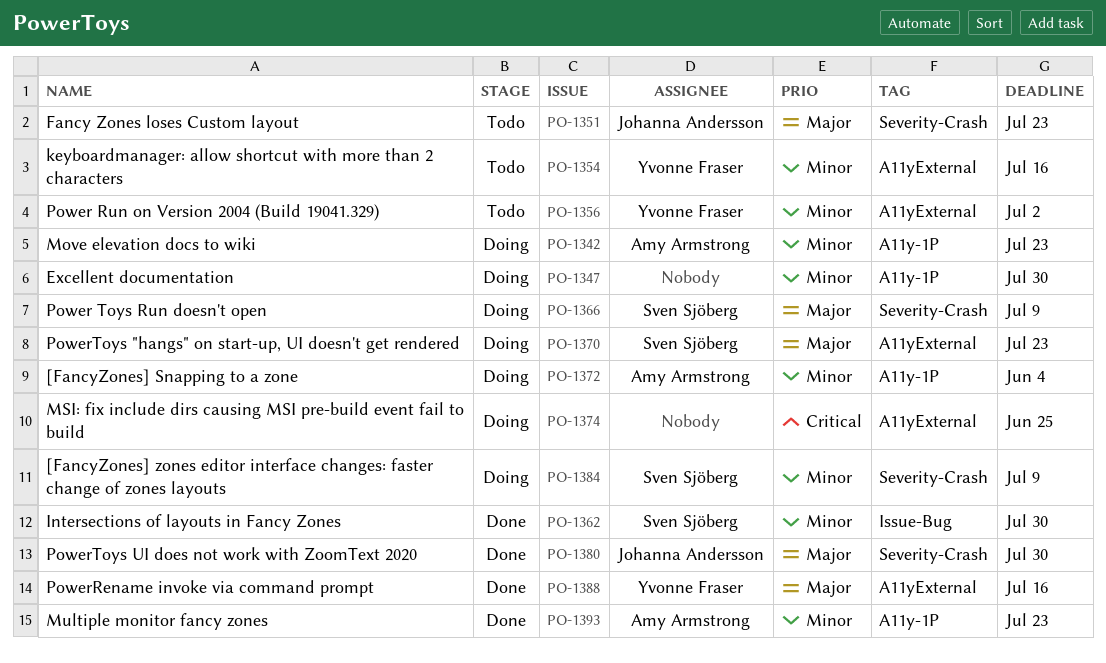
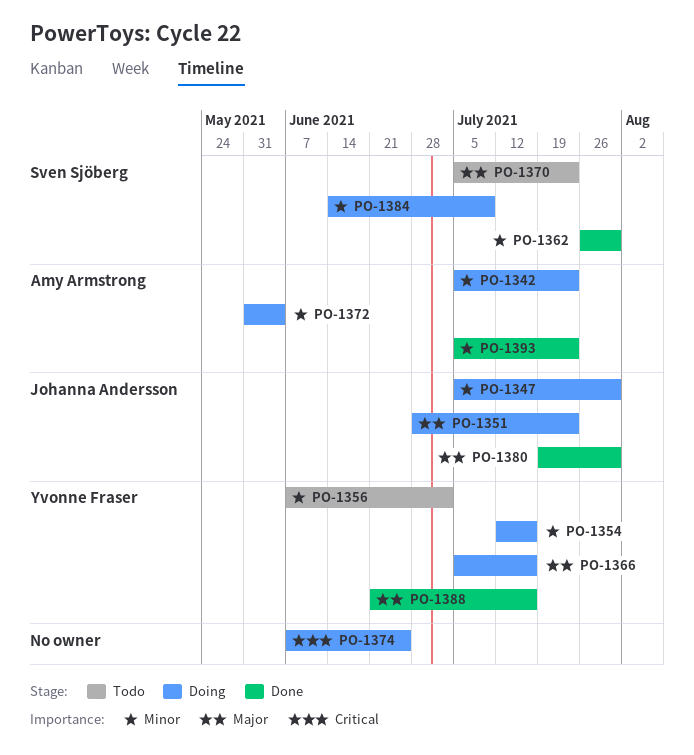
PO-1347, owner: none -> Johanna Andersson
PO-1351, status: Todo -> Doing
PO-1354, status: Todo -> Doing
PO-1366, owner: Sven Sjöberg -> Yvonne Fraser
PO-1366, due: Jul 9 -> Jul 16
PO-1370, status: Doing -> Todo

